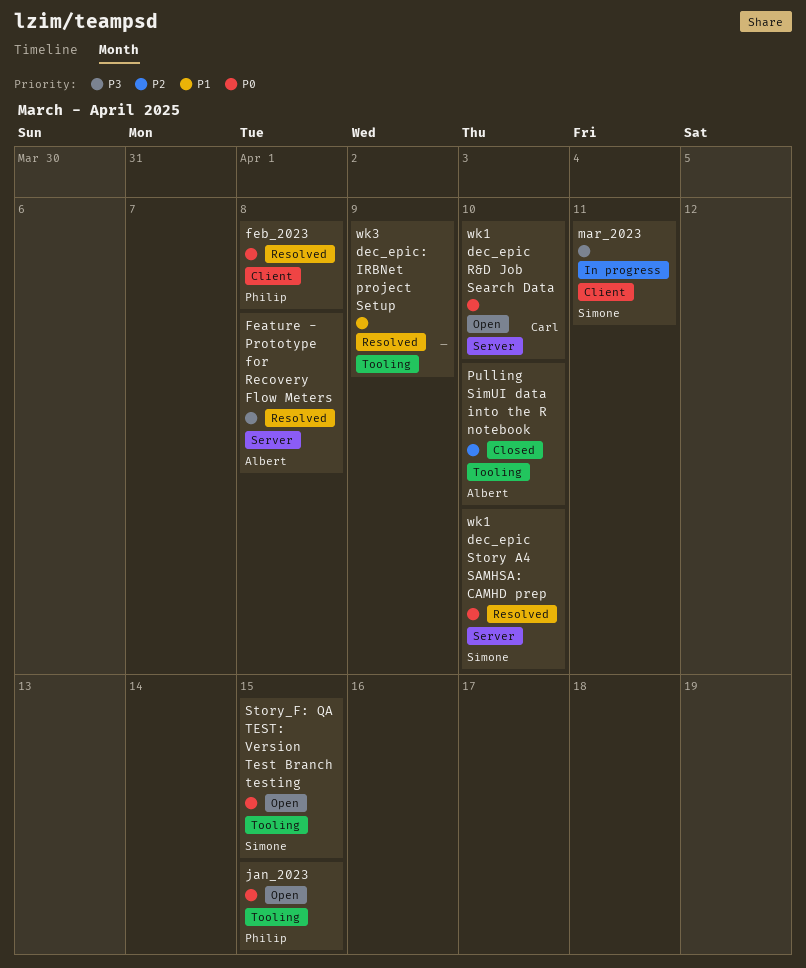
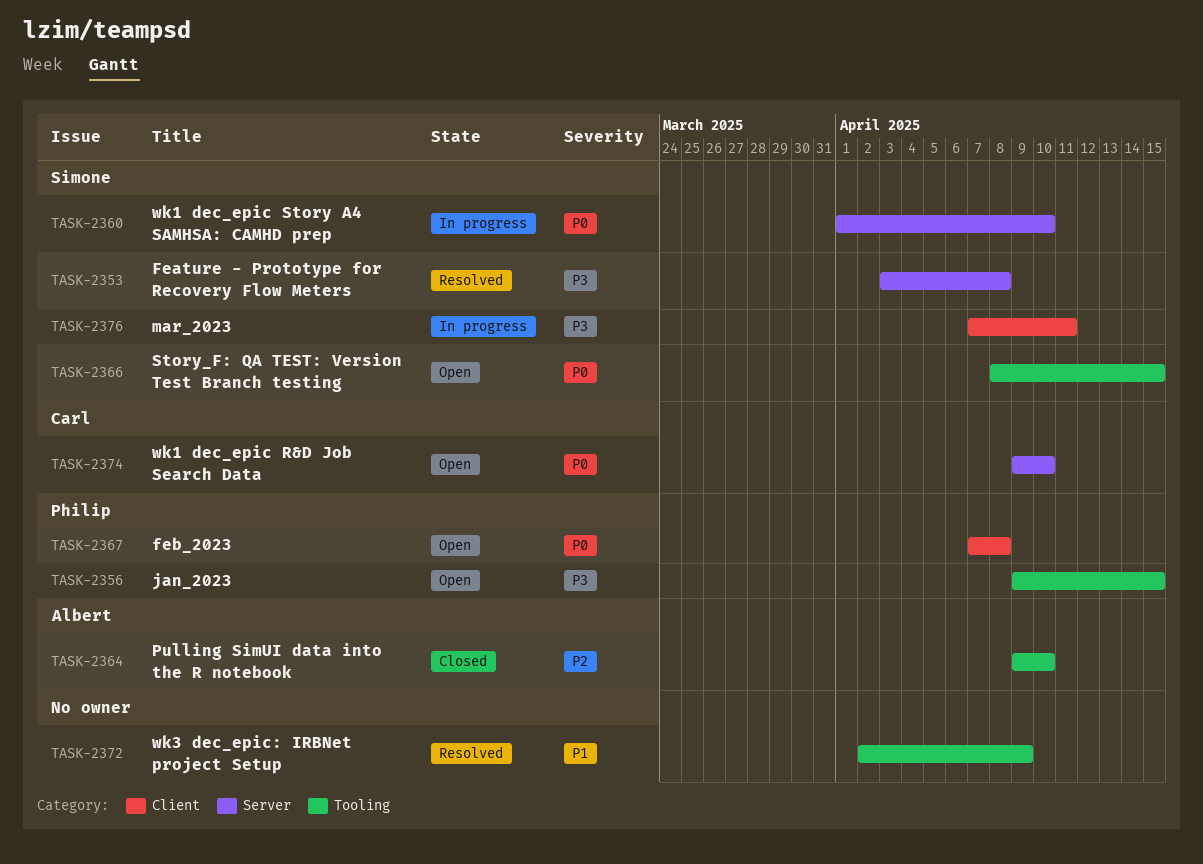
Feature - Prototype for Recovery Flow Meters, owner: Albert -> Simone
feb_2023, status: Resolved -> Open
jan_2023, priority: P0 -> P3
wk1 dec_epic Story A4 SAMHSA: CAMHD prep, status: Resolved -> In progress

